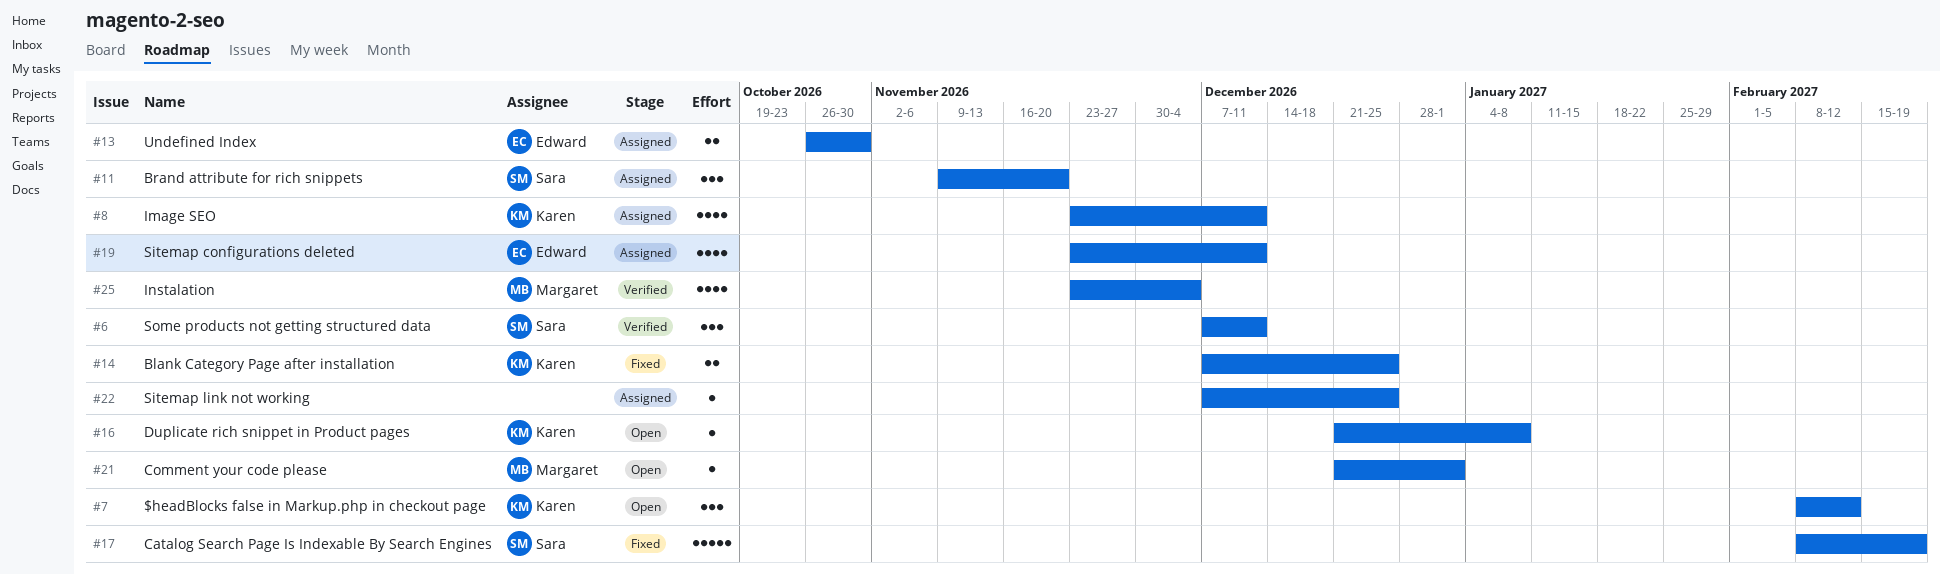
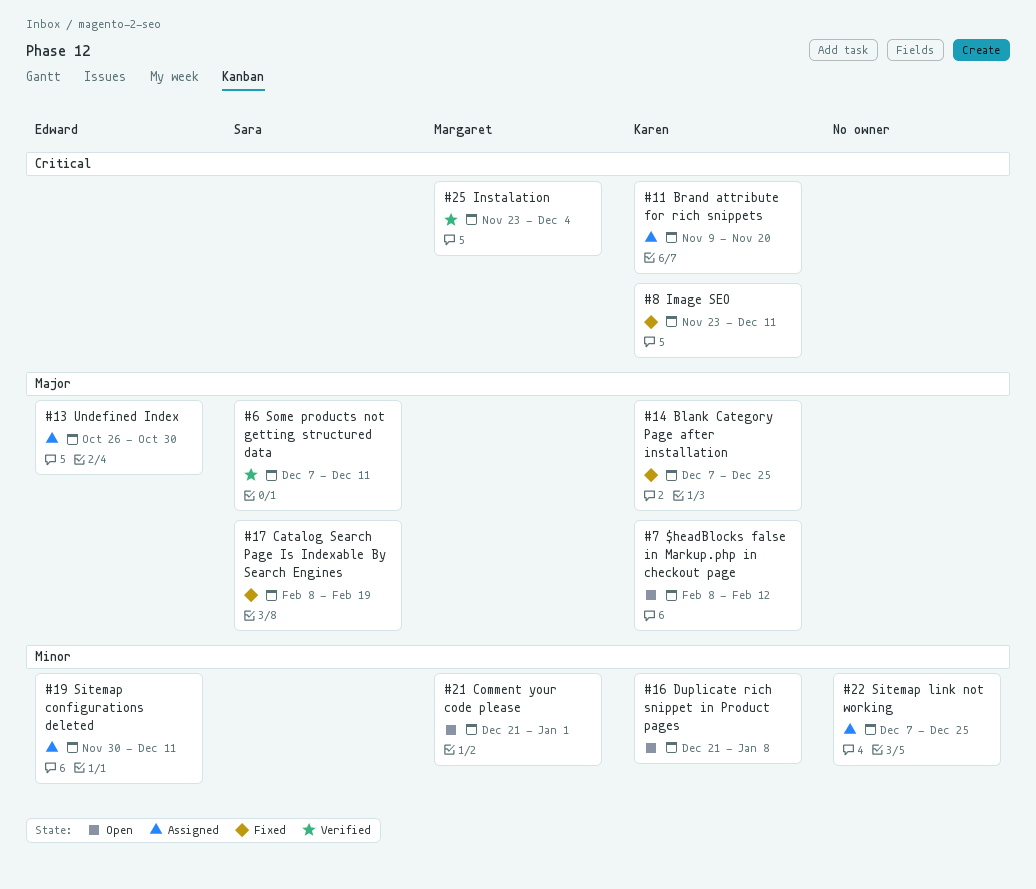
#8, status: Assigned -> Fixed
#11, owner: Sara -> Karen
#19, start: Nov 23 -> Nov 30

